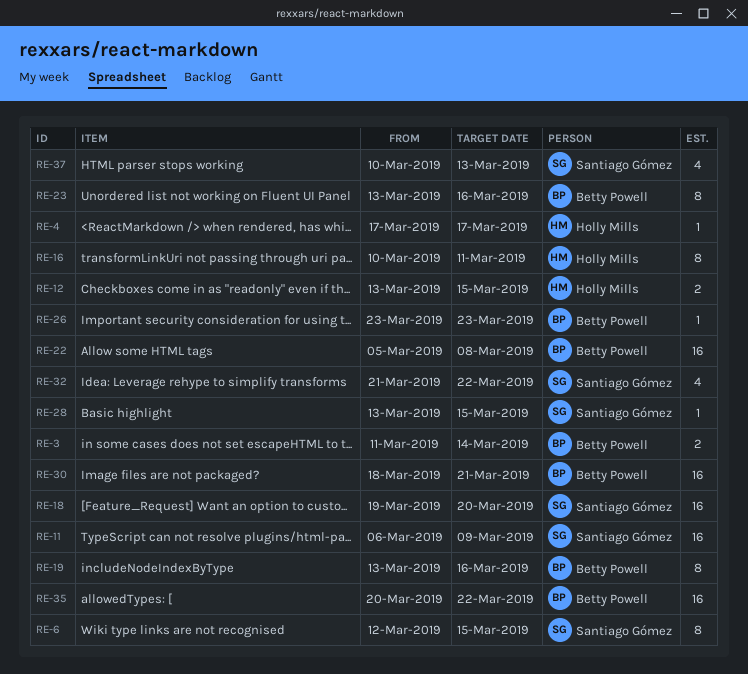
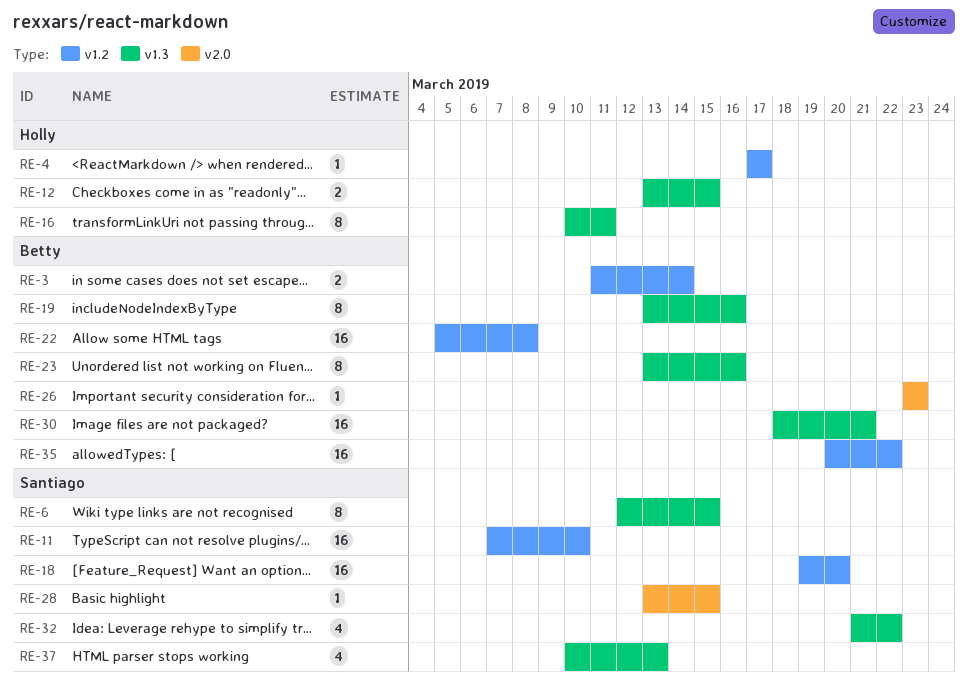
RE-11, start: Mar 6 -> Mar 7
RE-11, due: Mar 9 -> Mar 10

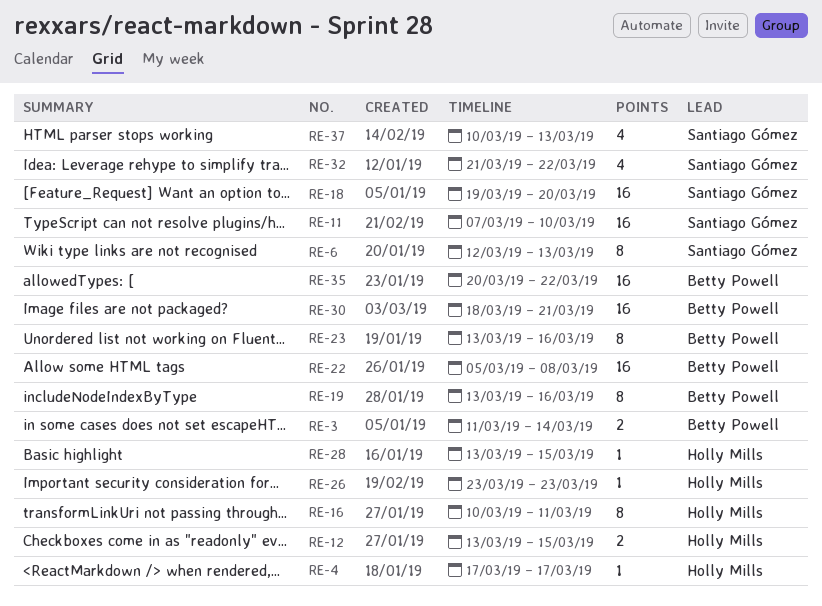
RE-6, due: Mar 15 -> Mar 13
RE-26, owner: Betty Powell -> Holly Mills
RE-28, owner: Santiago Gómez -> Holly Mills

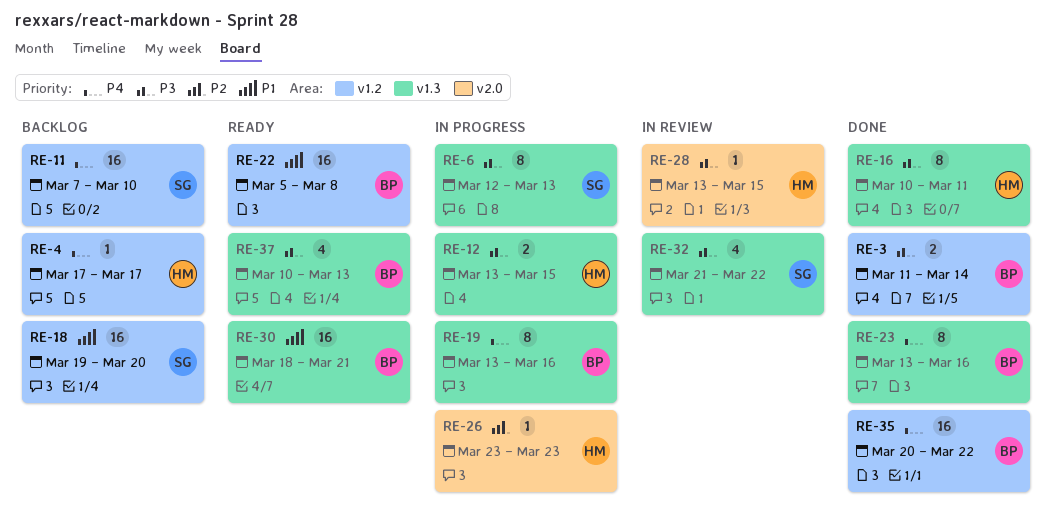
RE-37, owner: Santiago Gómez -> Betty Powell

